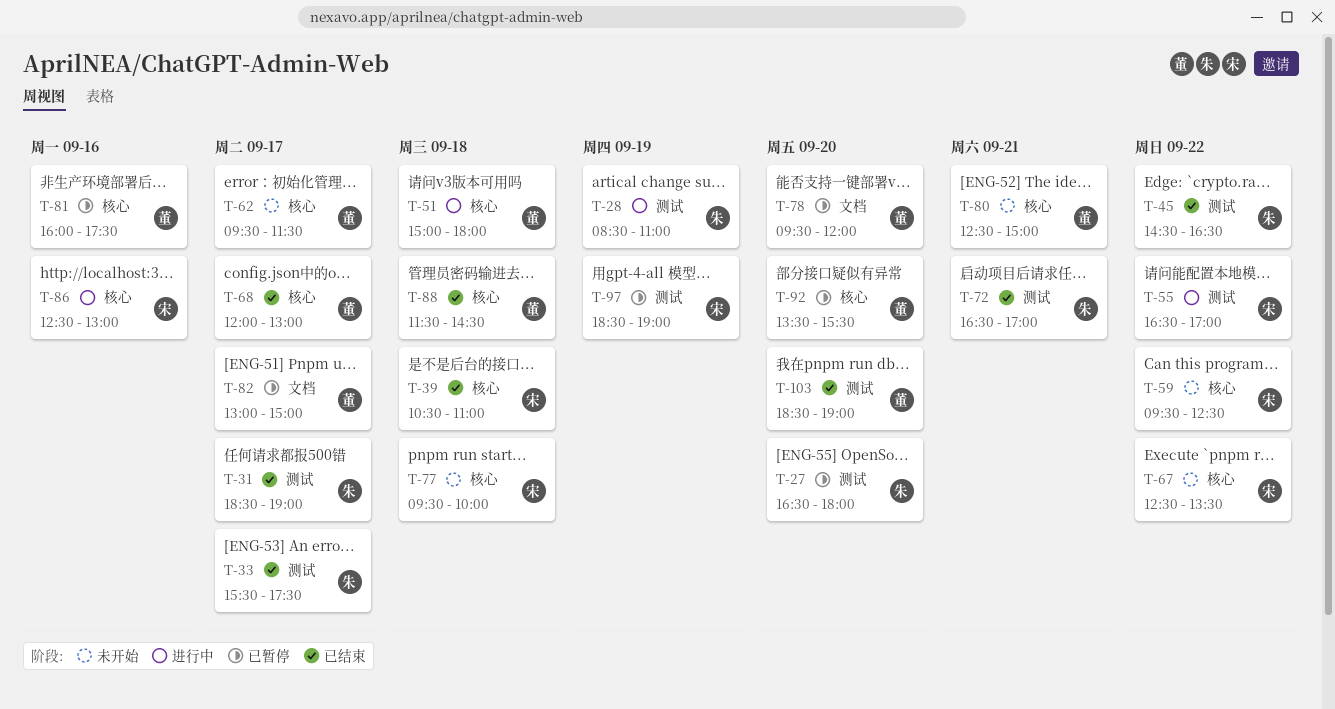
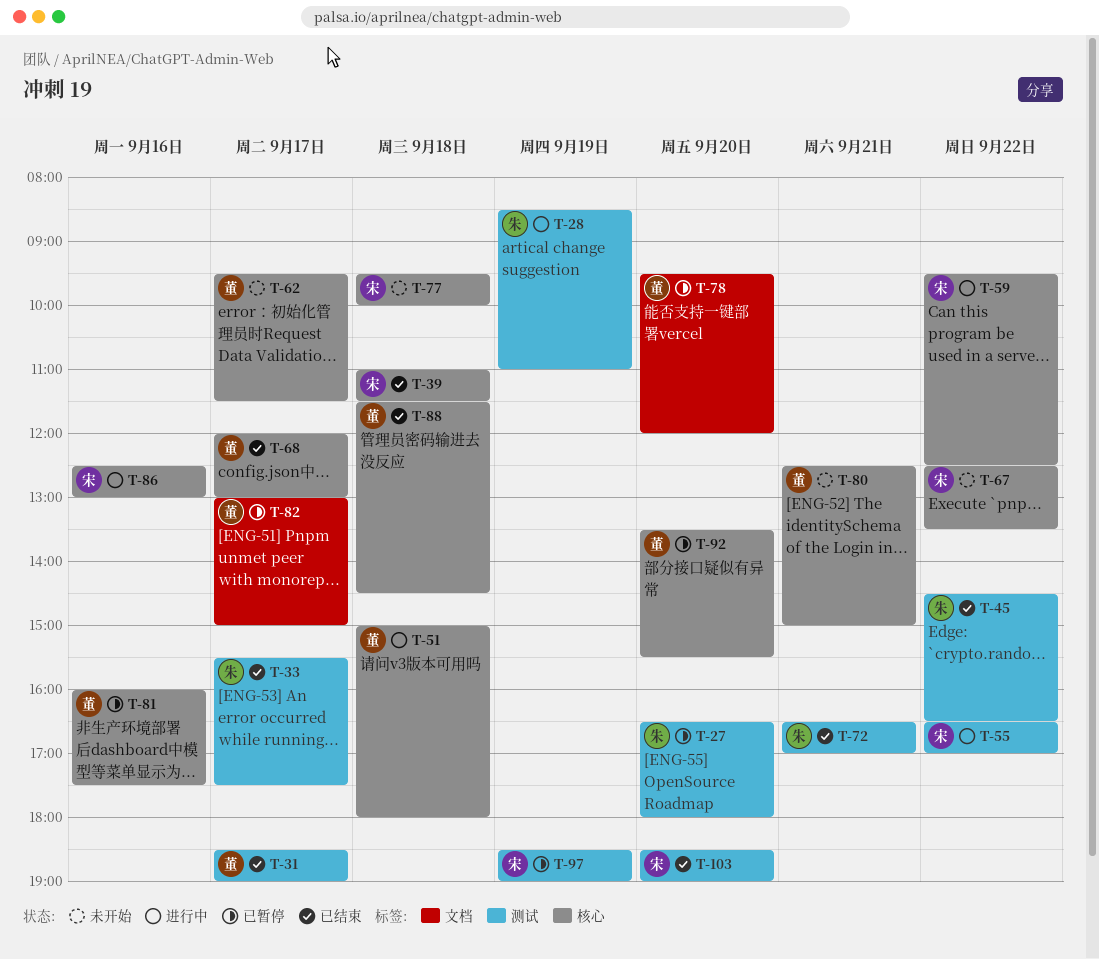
T-31, owner: 朱 -> 董
T-39, begins: 10:30 -> 11:00
T-39, ends: 11:00 -> 11:30
T-59, status: 未开始 -> 进行中
T-103, owner: 董 -> 宋

